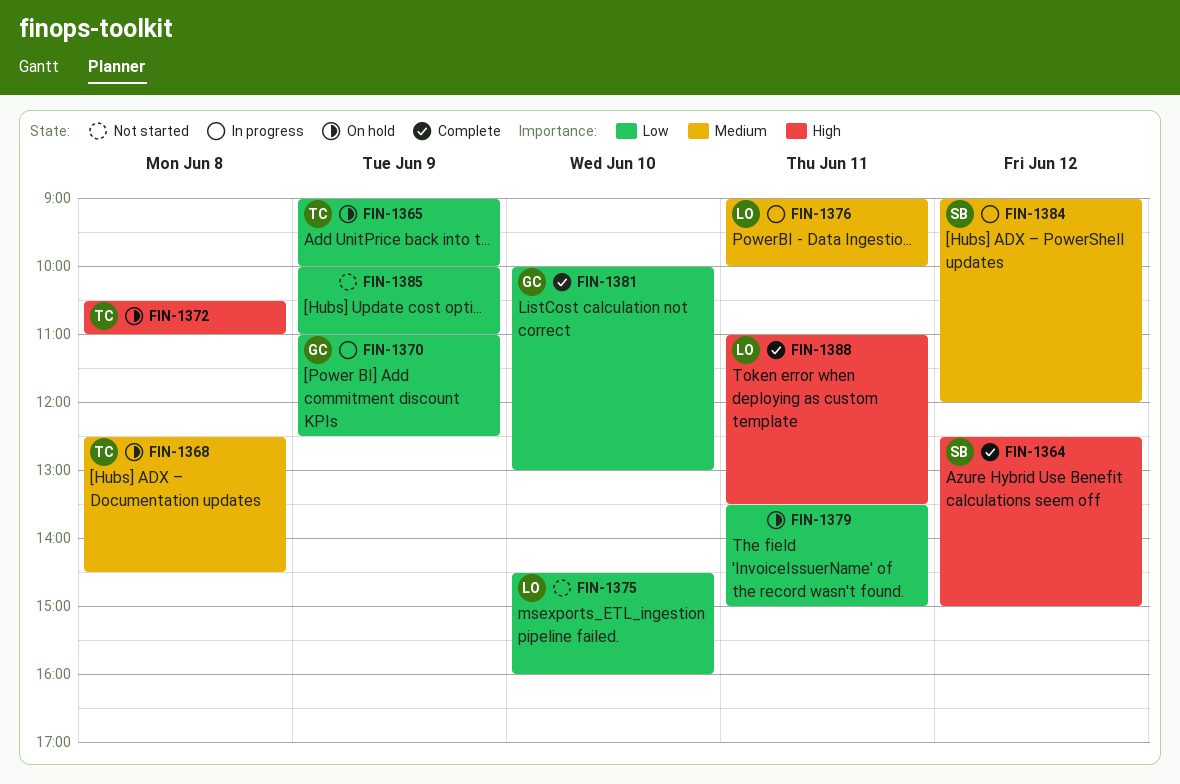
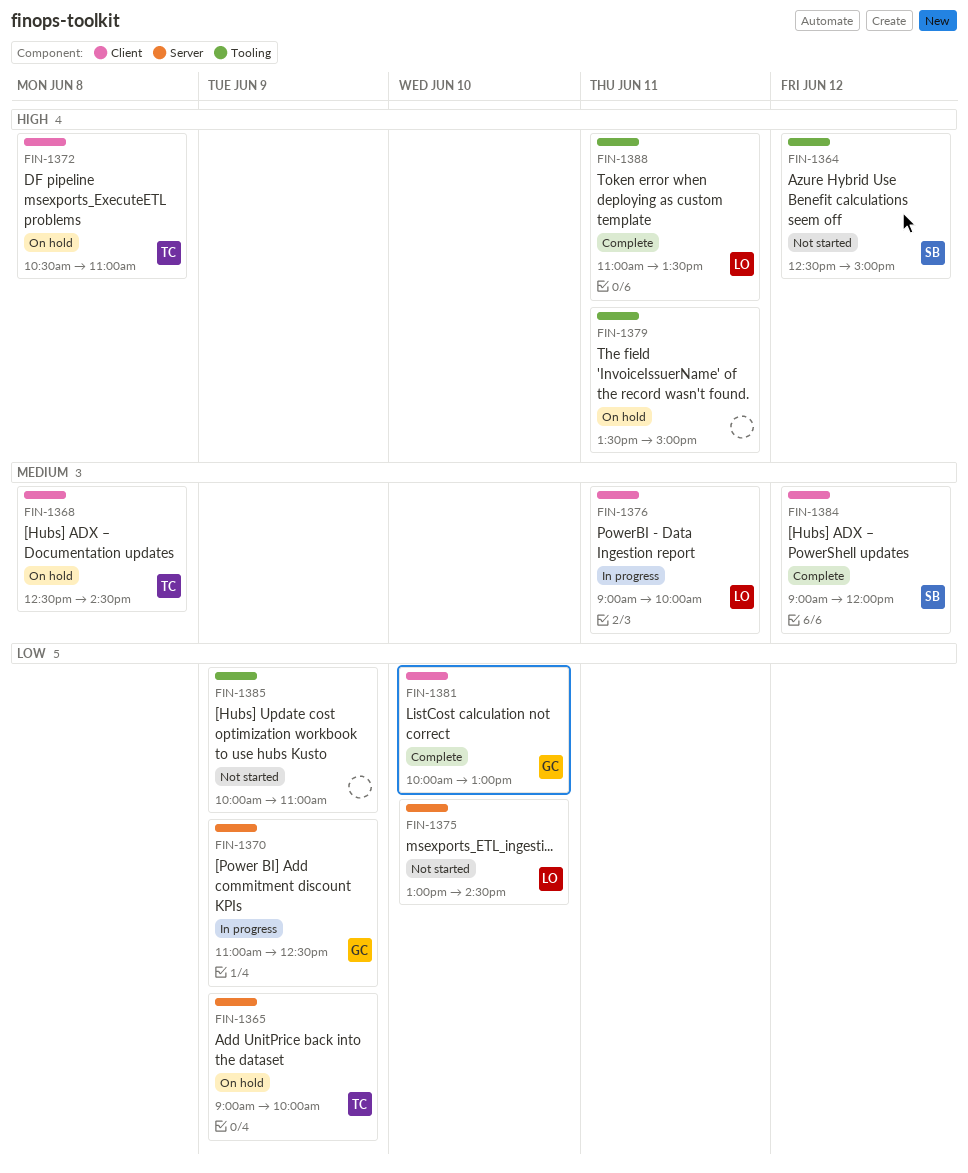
FIN-1364, status: Complete -> Not started
FIN-1375, begins: 14:30 -> 13:00
FIN-1375, ends: 16:00 -> 14:30
FIN-1379, priority: Low -> High
FIN-1384, status: In progress -> Complete

